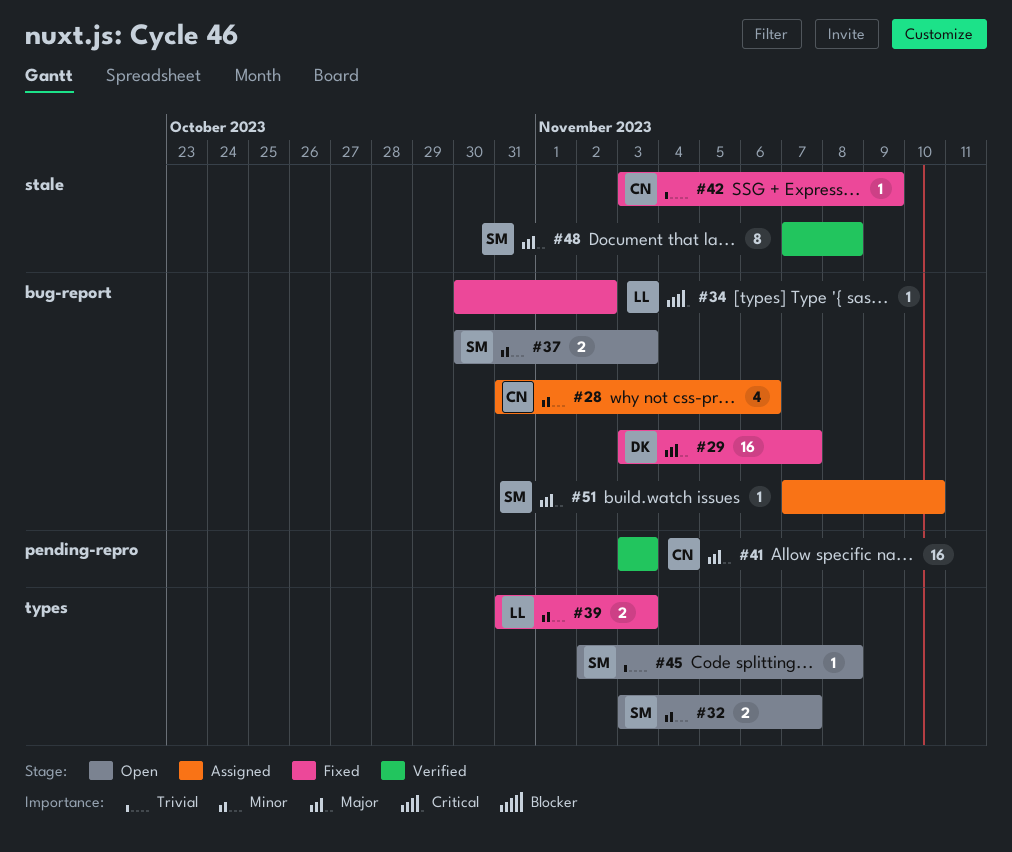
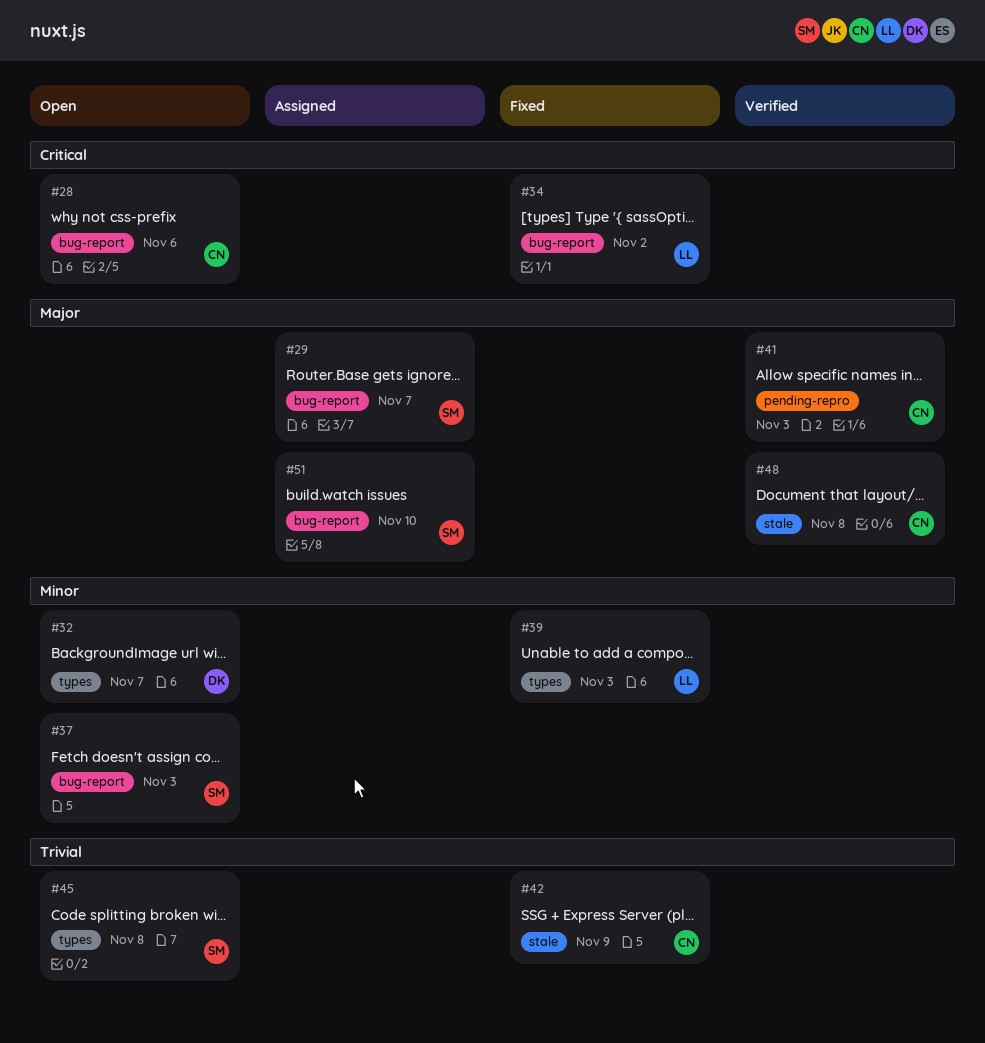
#28, status: Assigned -> Open
#28, priority: Minor -> Critical
#29, status: Fixed -> Assigned
#29, owner: DK -> SM
#32, owner: SM -> DK
#48, owner: SM -> CN

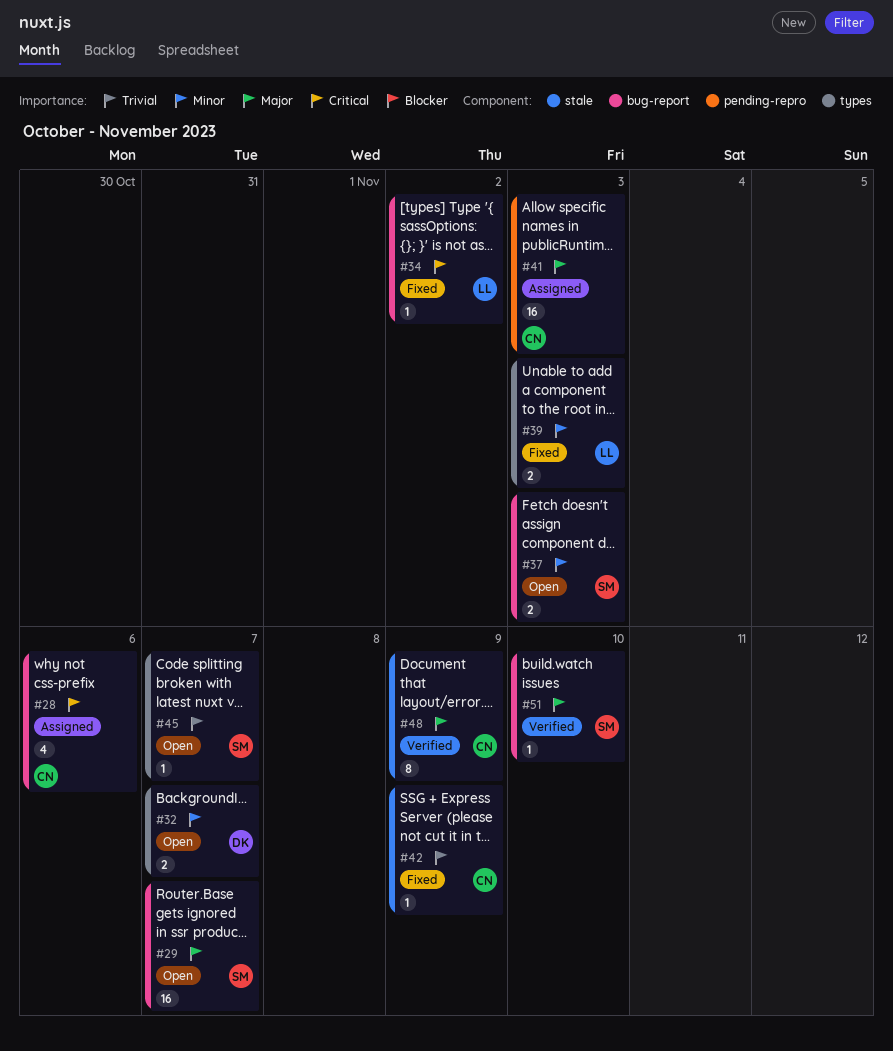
#28, status: Open -> Assigned
#29, status: Assigned -> Open
#41, status: Verified -> Assigned
#45, due: Nov 8 -> Nov 7
#48, due: Nov 8 -> Nov 9
#51, status: Assigned -> Verified

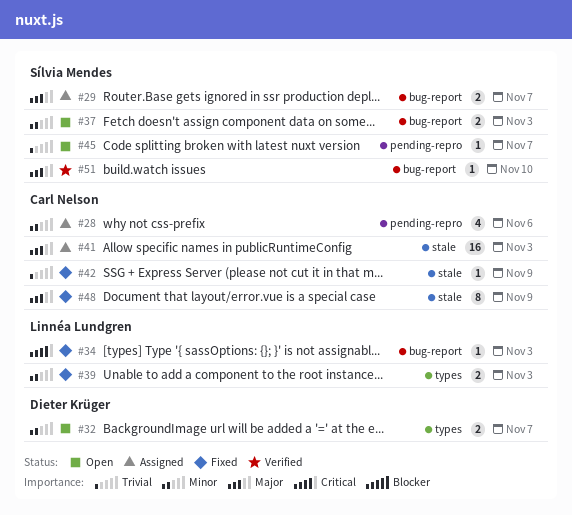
#28, priority: Critical -> Minor
#28, label: bug-report -> pending-repro
#29, status: Open -> Assigned
#29, estimate: 16 -> 2
#34, due: Nov 2 -> Nov 3
#41, label: pending-repro -> stale
#45, label: types -> pending-repro
#48, status: Verified -> Fixed

